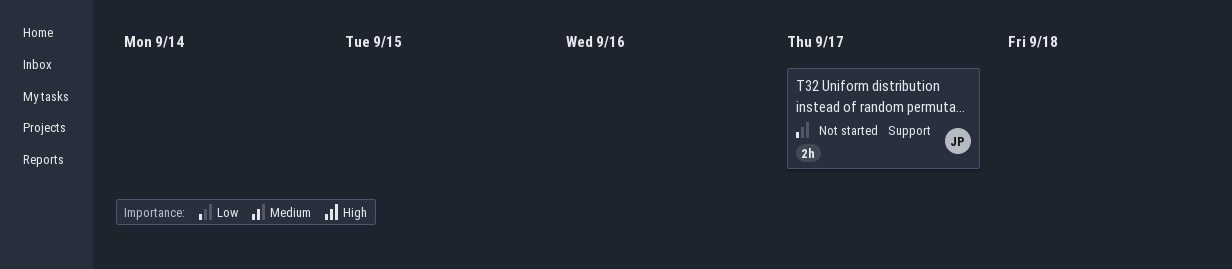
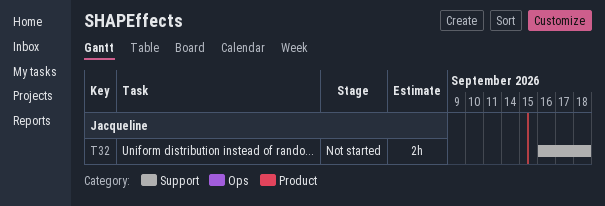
T32, due: Sep 17 -> Sep 18

